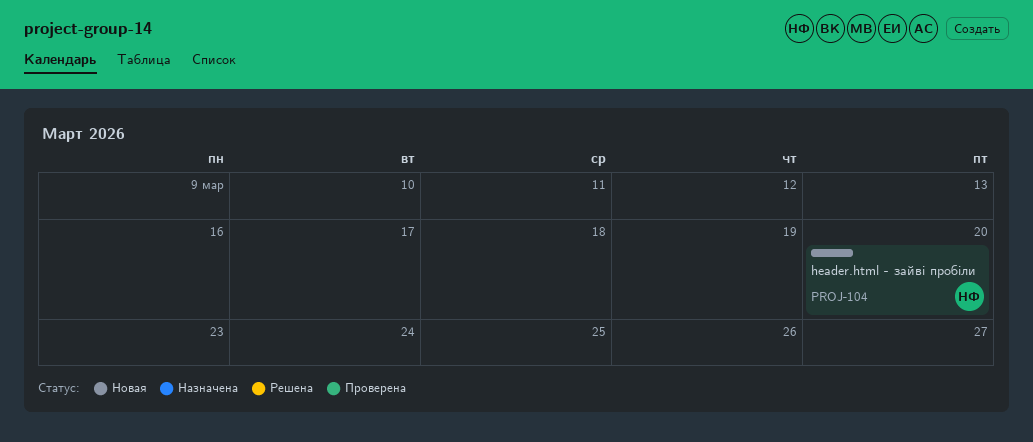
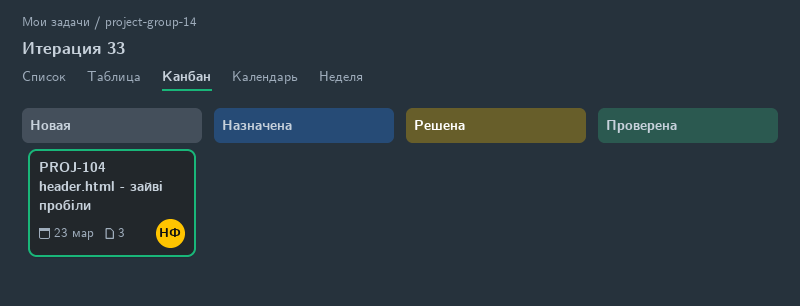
PROJ-104, due: Mar 20 -> Mar 23

